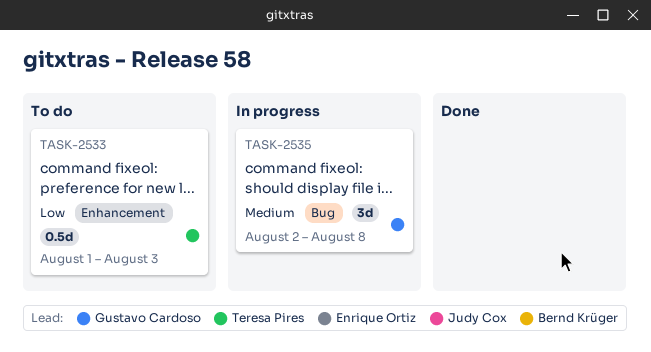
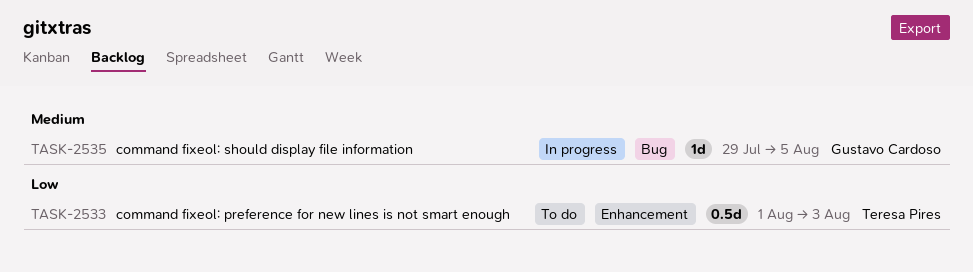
TASK-2535, estimate: 3d -> 1d
TASK-2535, start: Aug 2 -> Jul 29
TASK-2535, due: Aug 8 -> Aug 5

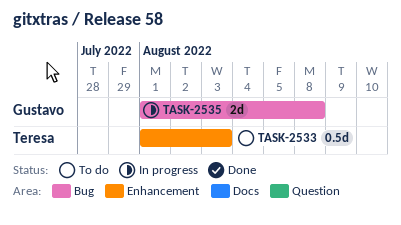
TASK-2535, estimate: 1d -> 2d
TASK-2535, start: Jul 29 -> Aug 1
TASK-2535, due: Aug 5 -> Aug 8

